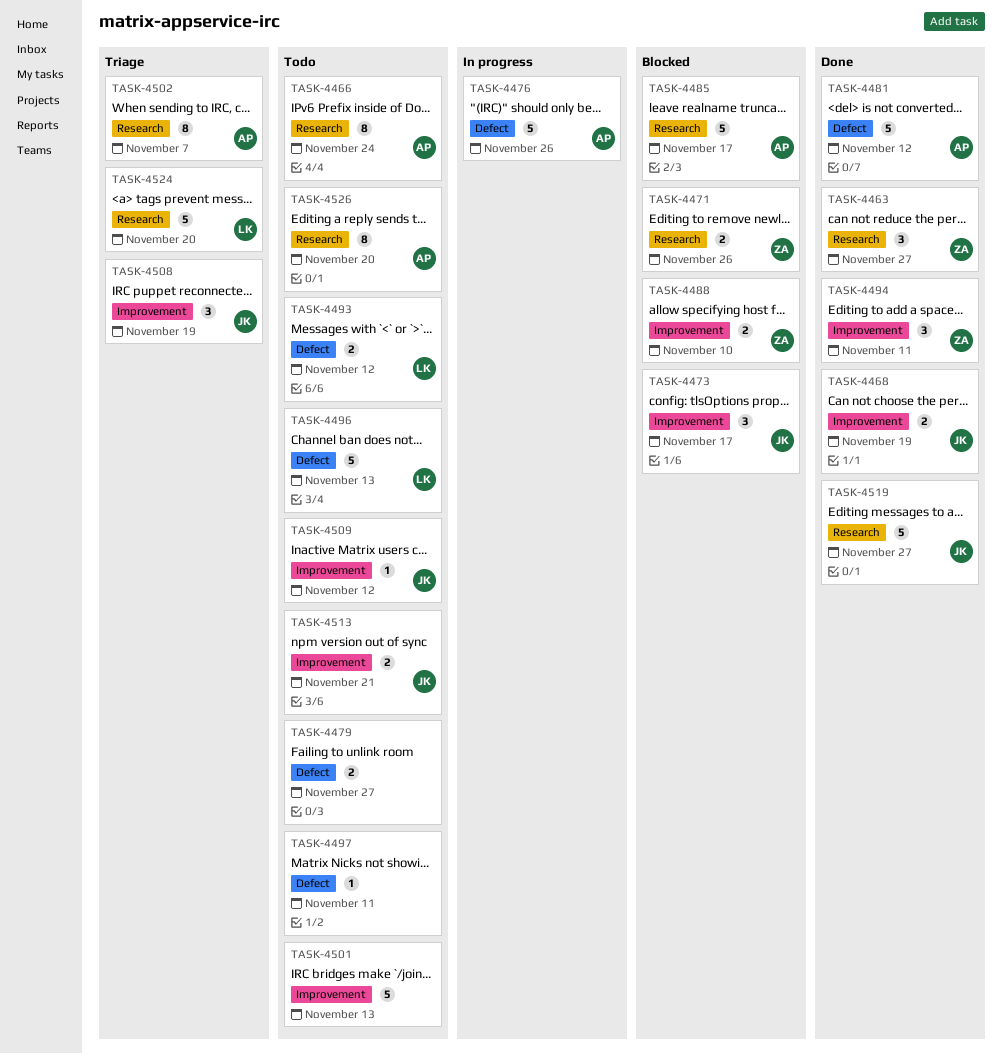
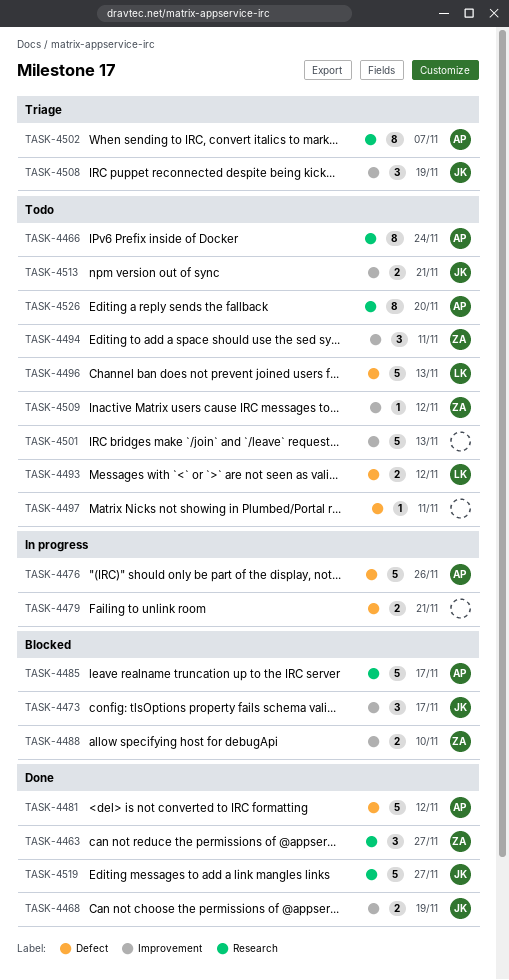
TASK-4471: present -> none
TASK-4479, status: Todo -> In progress
TASK-4479, due: Nov 27 -> Nov 21
TASK-4494, status: Done -> Todo
TASK-4509, owner: JK -> ZA
TASK-4524: present -> none

